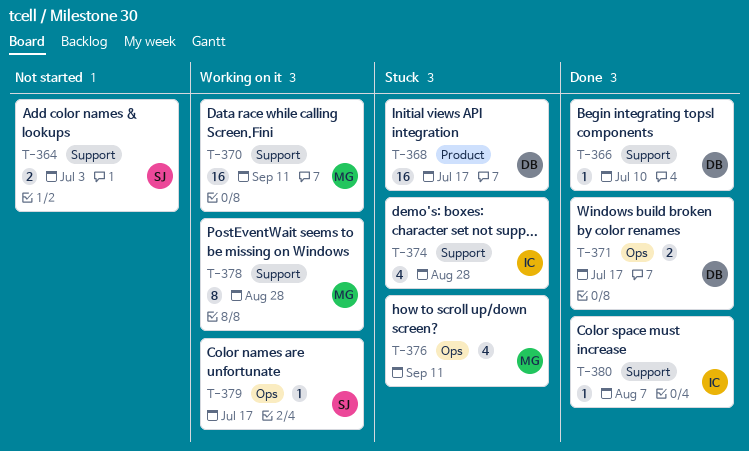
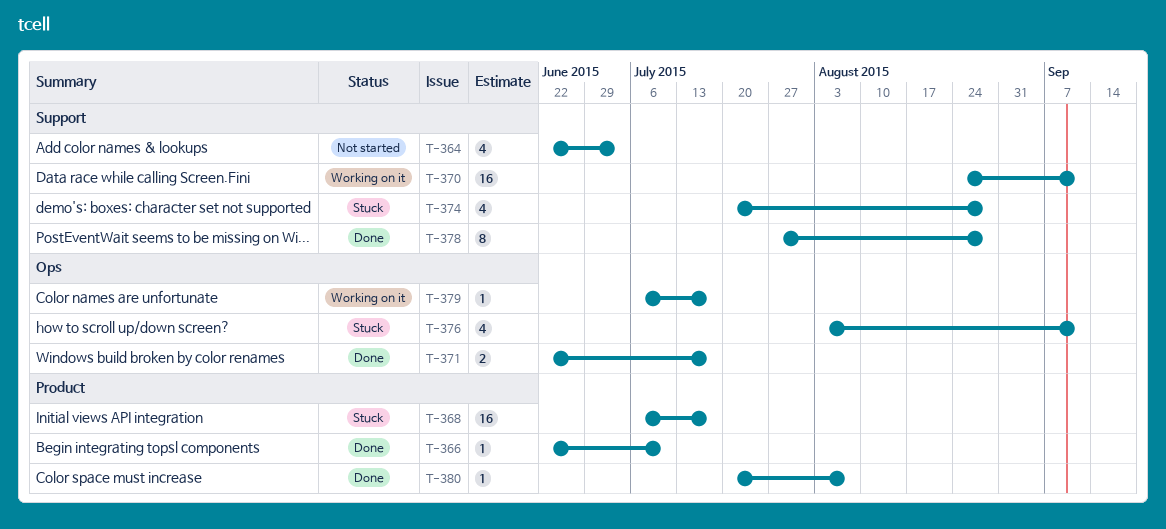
T-364, estimate: 2 -> 4
T-366, label: Support -> Product
T-378, status: Working on it -> Done
T-380, label: Support -> Product

